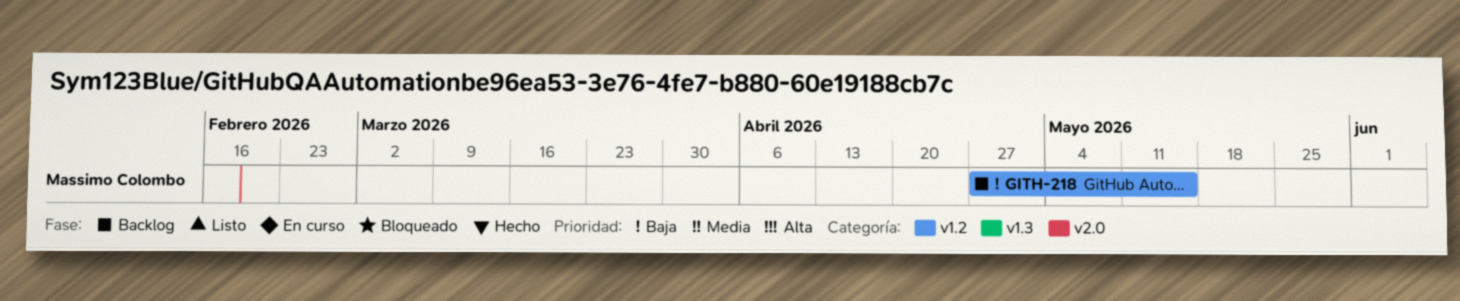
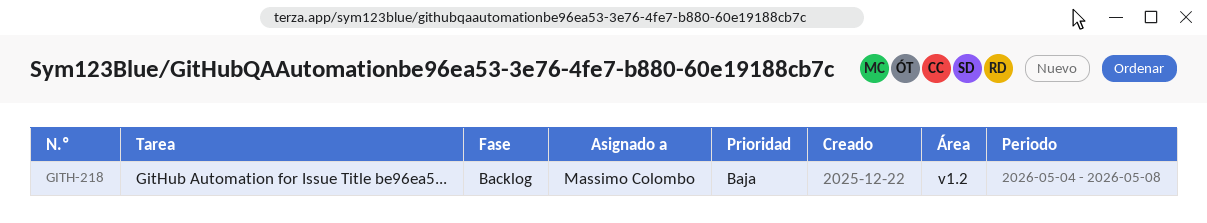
GITH-218, start: Apr 27 -> May 4
GITH-218, due: May 15 -> May 8

